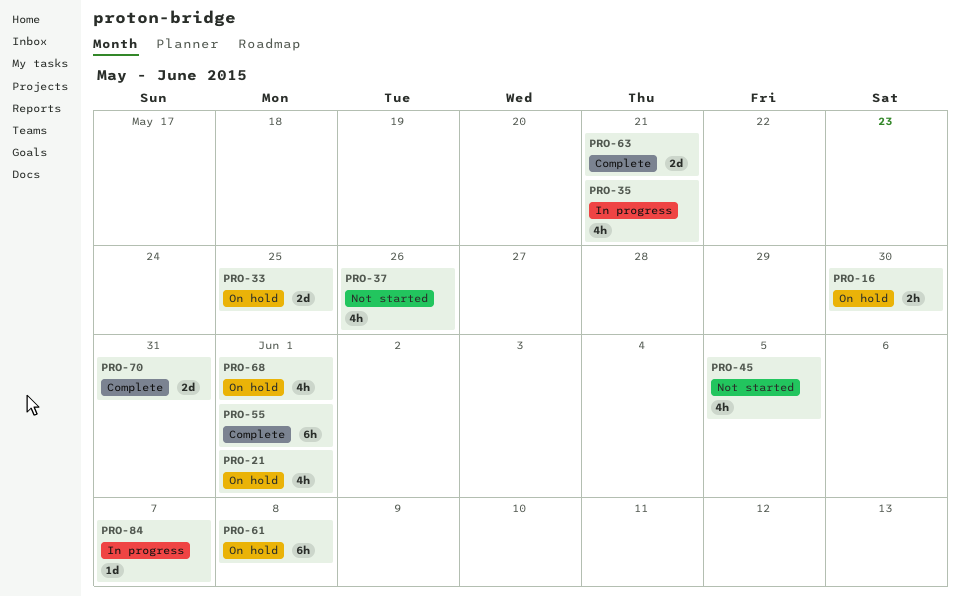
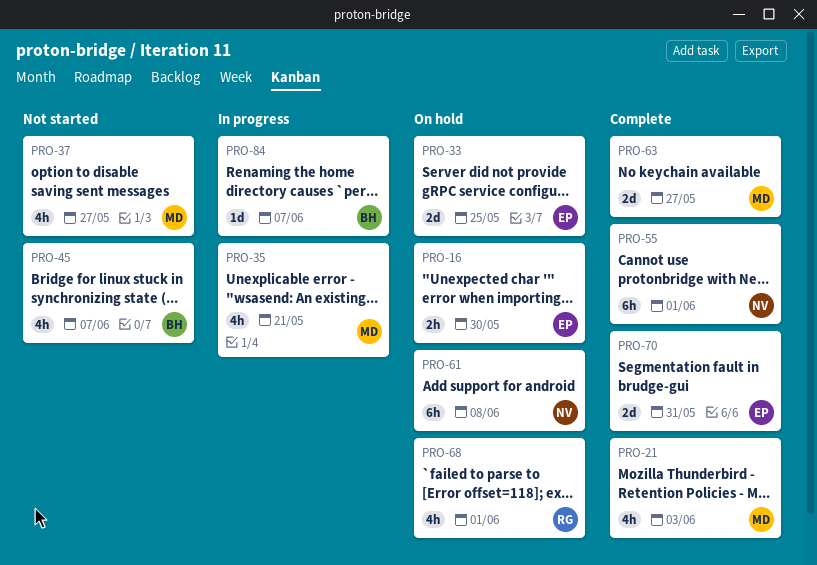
PRO-21, status: On hold -> Complete
PRO-21, due: Jun 1 -> Jun 3
PRO-37, due: May 26 -> May 27
PRO-45, due: Jun 5 -> Jun 7
PRO-63, due: May 21 -> May 27

